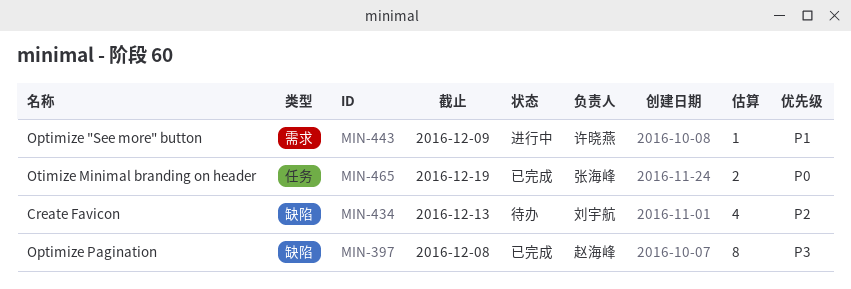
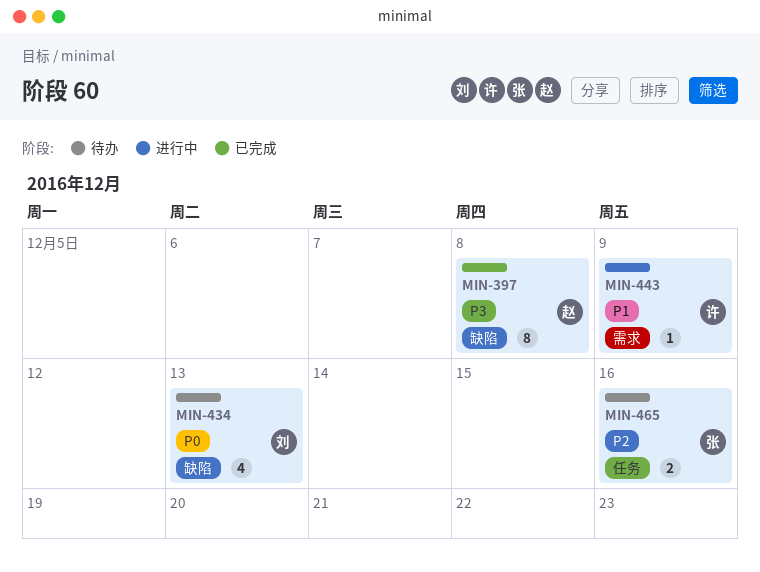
MIN-434, priority: P2 -> P0
MIN-465, status: 已完成 -> 待办
MIN-465, priority: P0 -> P2
MIN-465, due: Dec 19 -> Dec 16

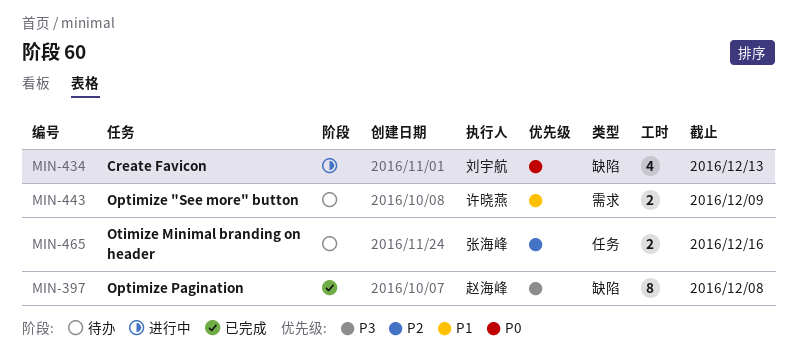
MIN-434, status: 待办 -> 进行中
MIN-443, status: 进行中 -> 待办
MIN-443, estimate: 1 -> 2

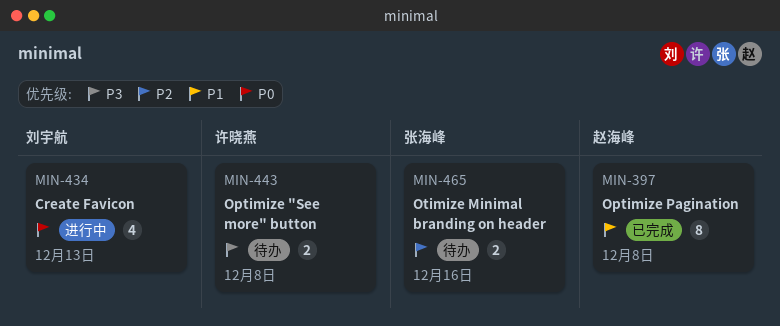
MIN-397, priority: P3 -> P1
MIN-443, priority: P1 -> P3
MIN-443, due: Dec 9 -> Dec 8

